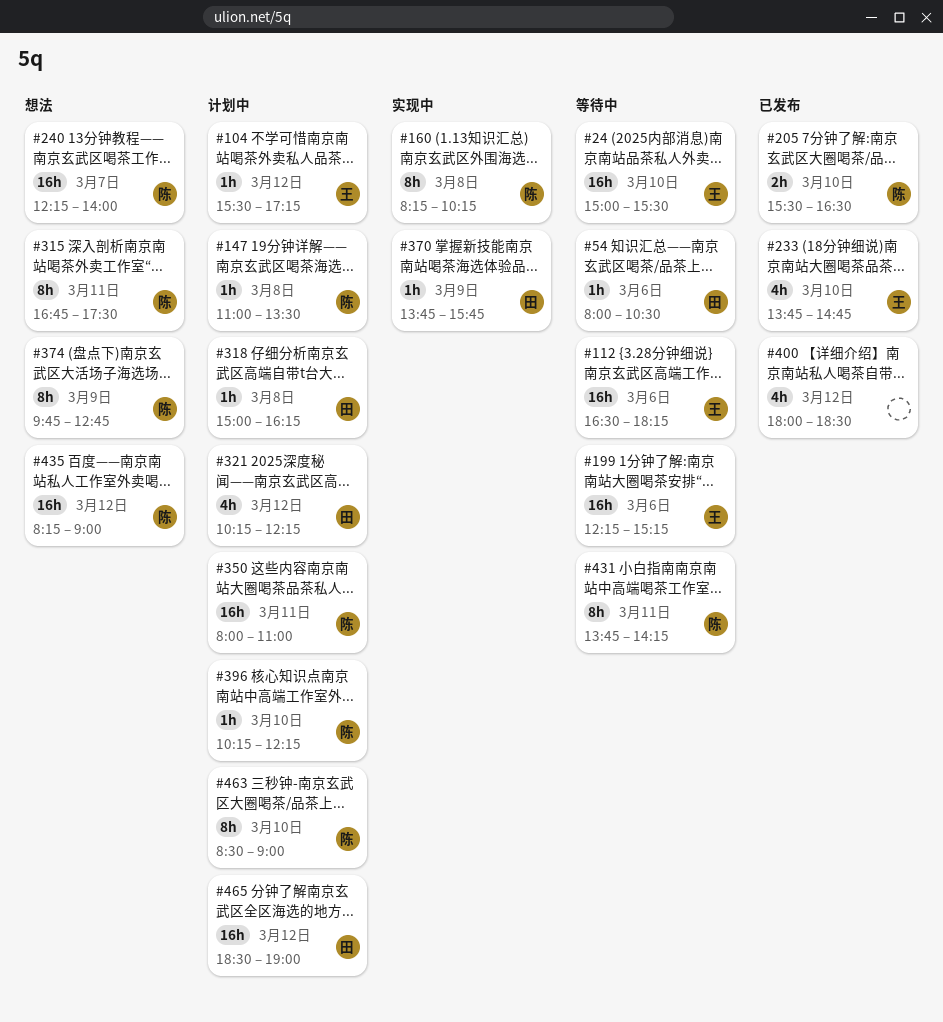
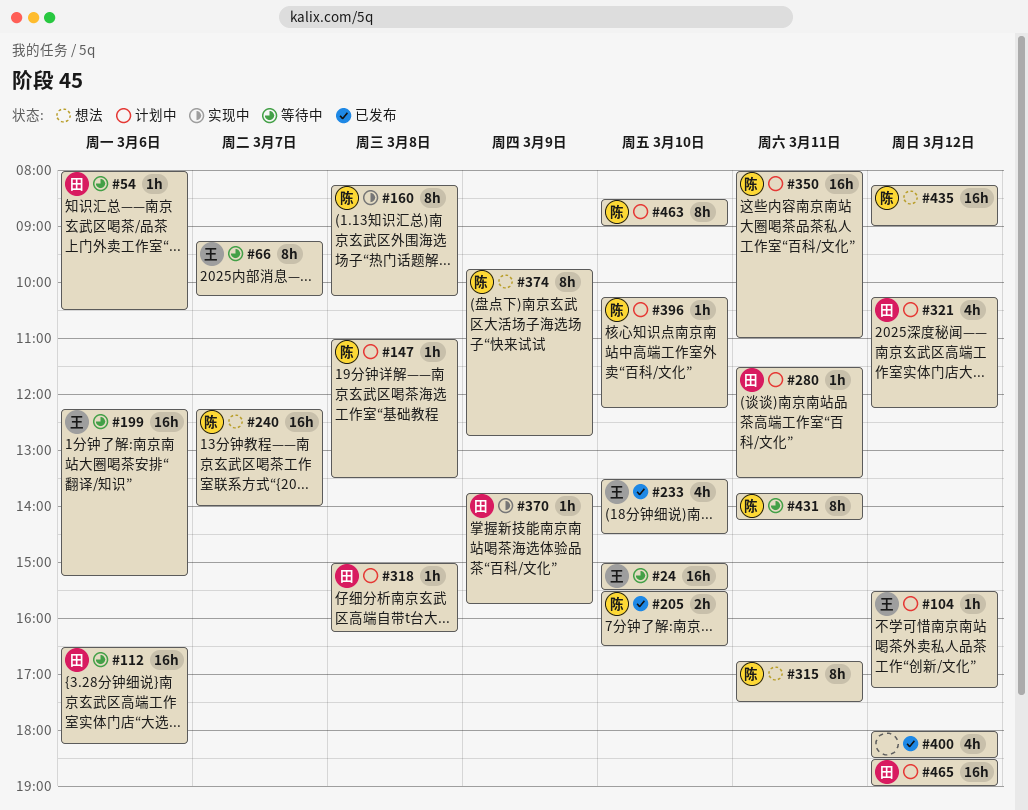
#66: none -> present
#112, owner: 王 -> 田
#233, begins: 13:45 -> 13:30
#233, ends: 14:45 -> 14:30
#280: none -> present

